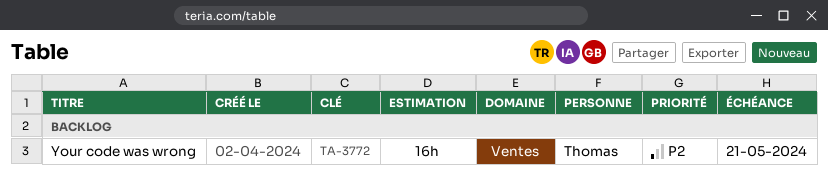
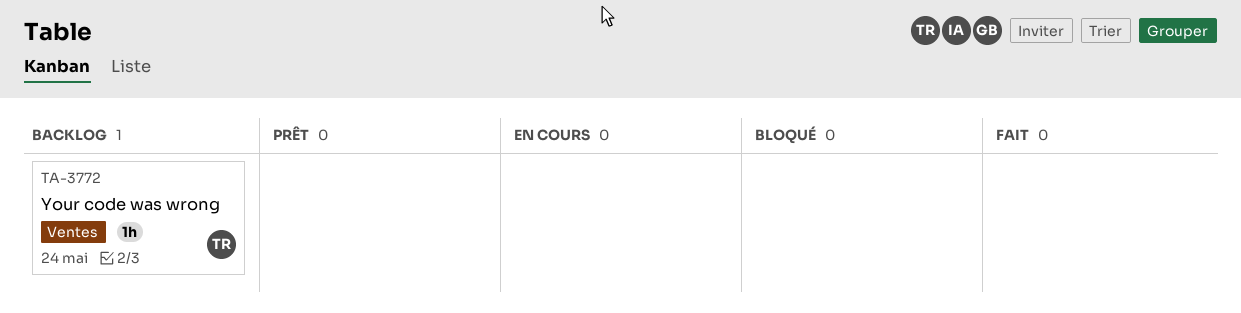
TA-3772, estimate: 16h -> 1h
TA-3772, due: May 21 -> May 24

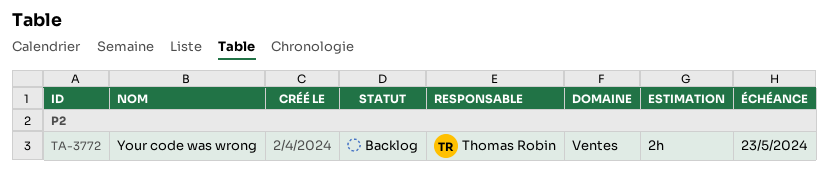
TA-3772, estimate: 1h -> 2h
TA-3772, due: May 24 -> May 23

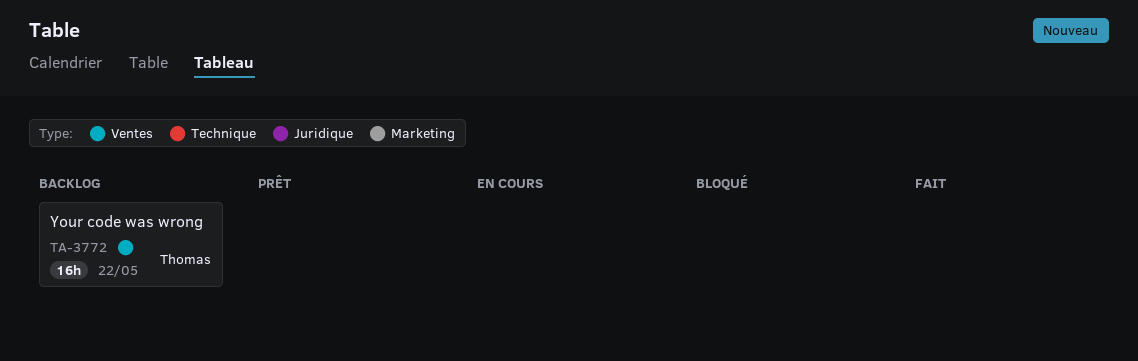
TA-3772, estimate: 2h -> 16h
TA-3772, due: May 23 -> May 22

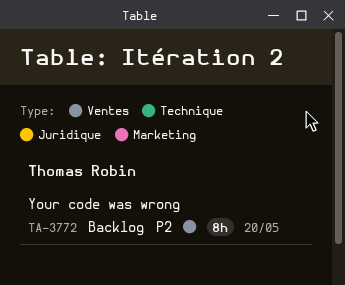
TA-3772, estimate: 16h -> 8h
TA-3772, due: May 22 -> May 20

